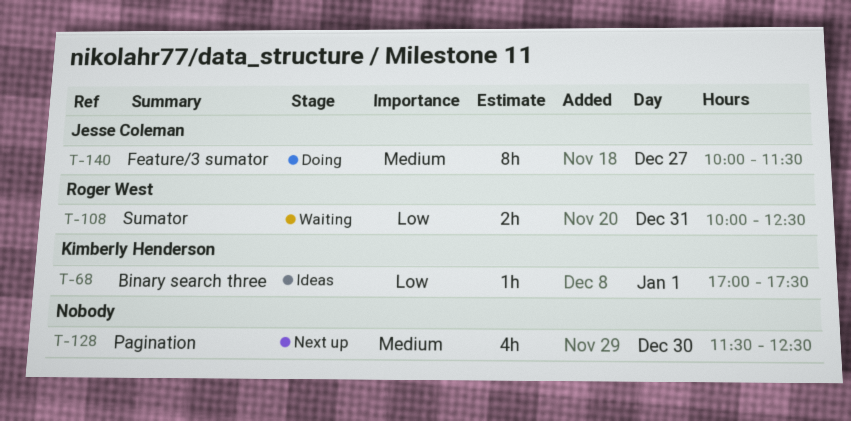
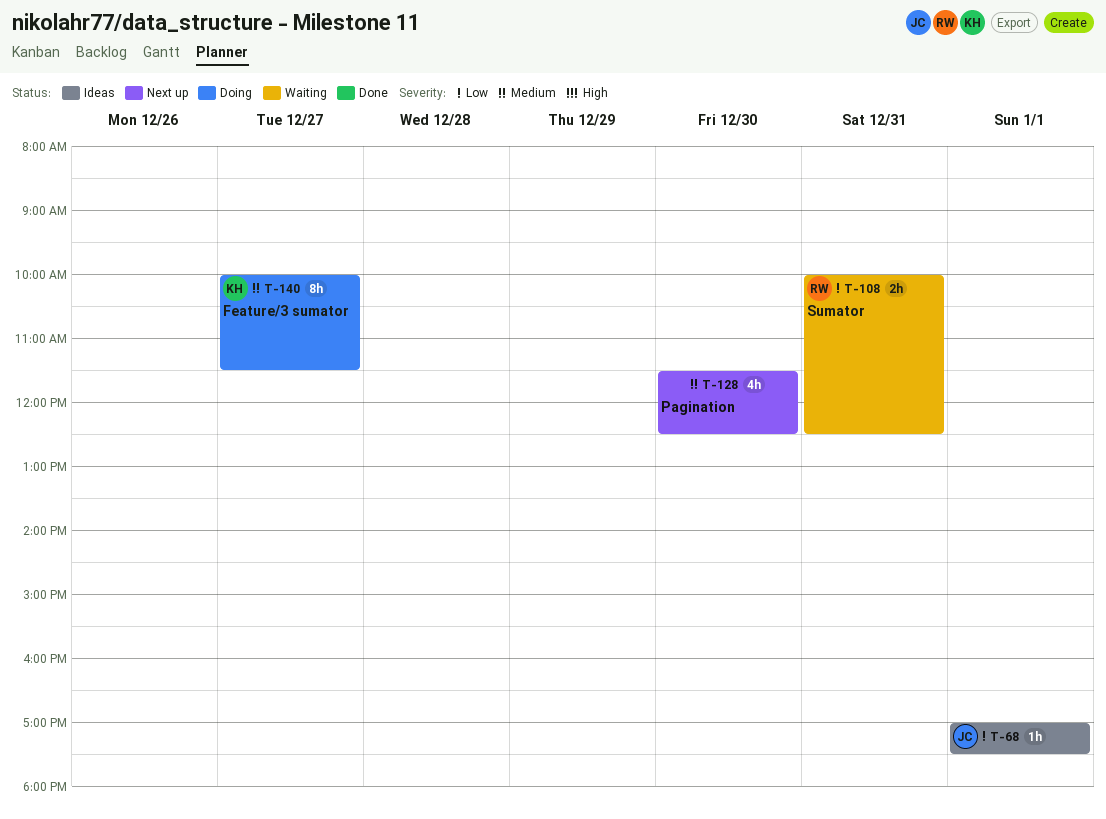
T-68, owner: Kimberly Henderson -> Jesse Coleman
T-140, owner: Jesse Coleman -> Kimberly Henderson

